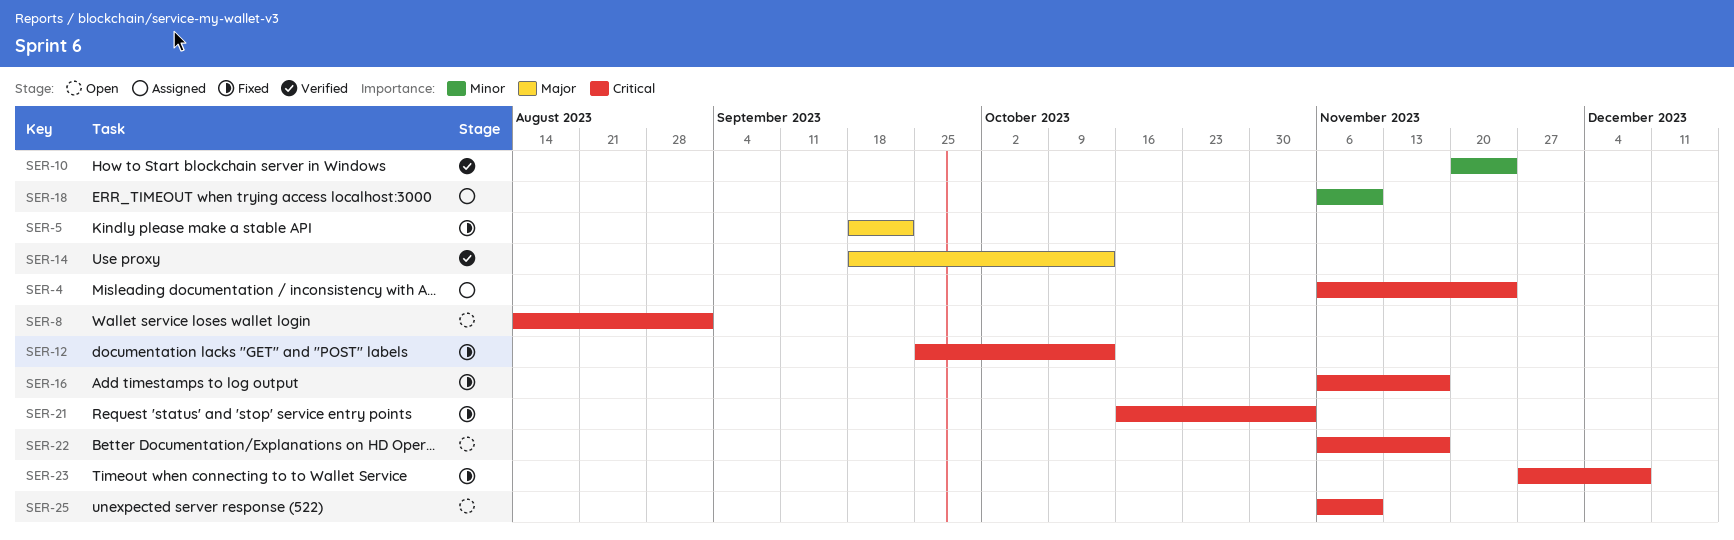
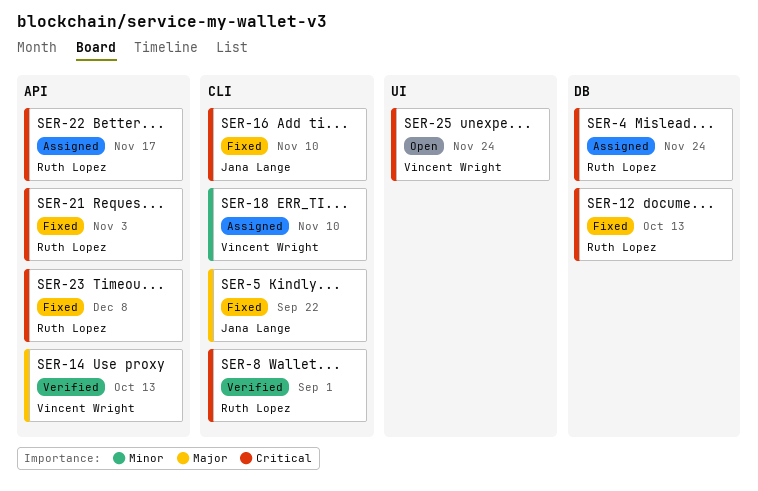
SER-8, status: Open -> Verified
SER-10: present -> none
SER-16, due: Nov 17 -> Nov 10
SER-22, status: Open -> Assigned
SER-25, due: Nov 10 -> Nov 24

